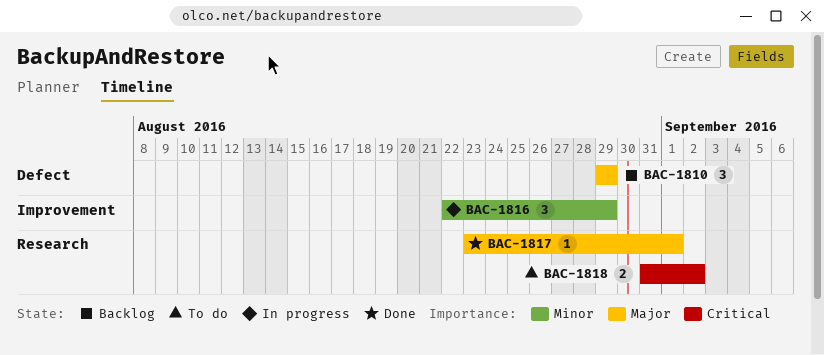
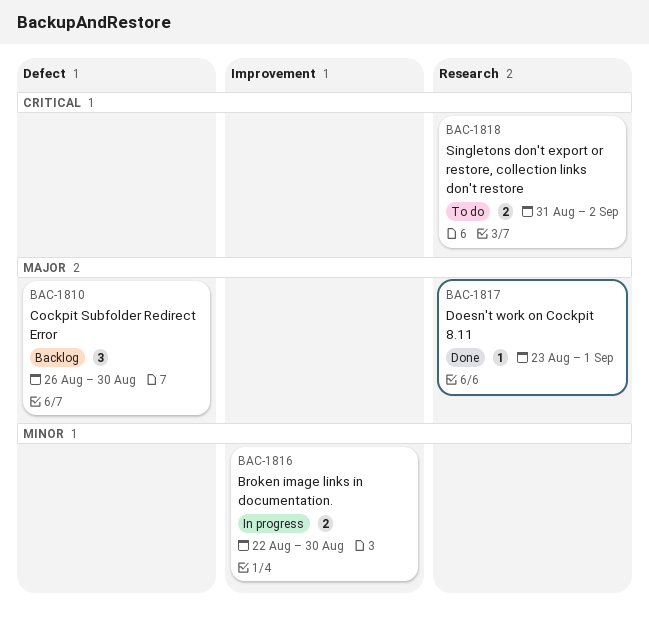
BAC-1810, start: Aug 29 -> Aug 26
BAC-1810, due: Aug 29 -> Aug 30
BAC-1816, estimate: 3 -> 2
BAC-1816, due: Aug 29 -> Aug 30

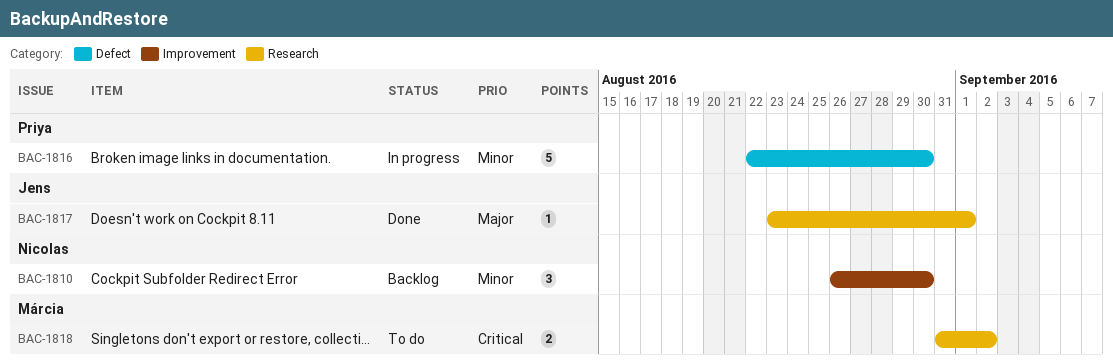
BAC-1810, priority: Major -> Minor
BAC-1810, label: Defect -> Improvement
BAC-1816, label: Improvement -> Defect
BAC-1816, estimate: 2 -> 5

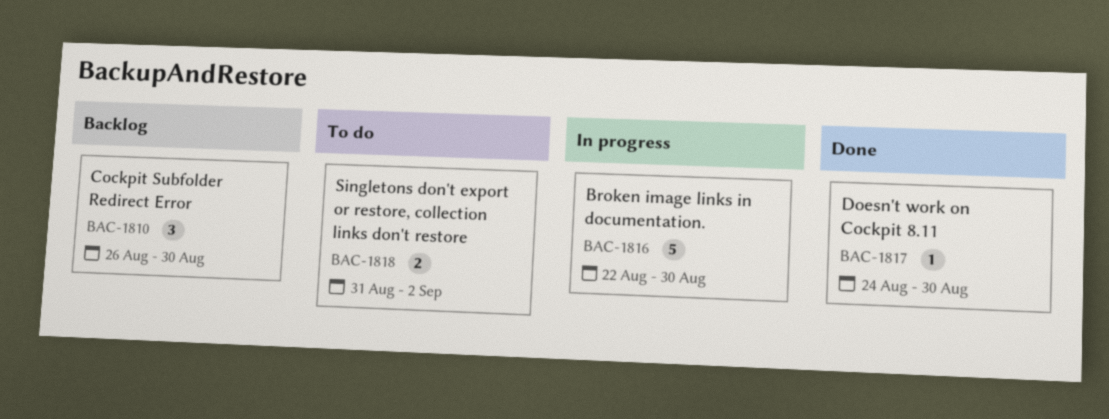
BAC-1817, start: Aug 23 -> Aug 24
BAC-1817, due: Sep 1 -> Aug 30

